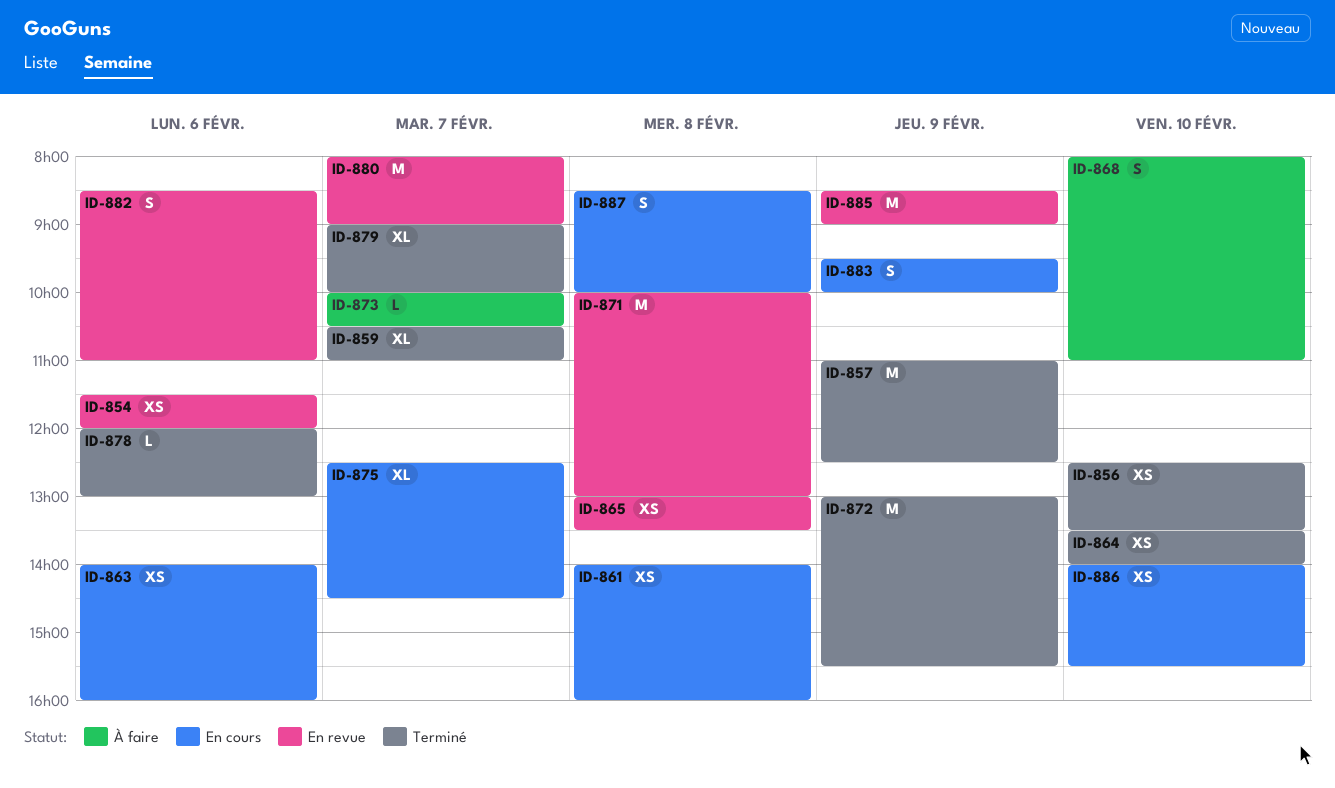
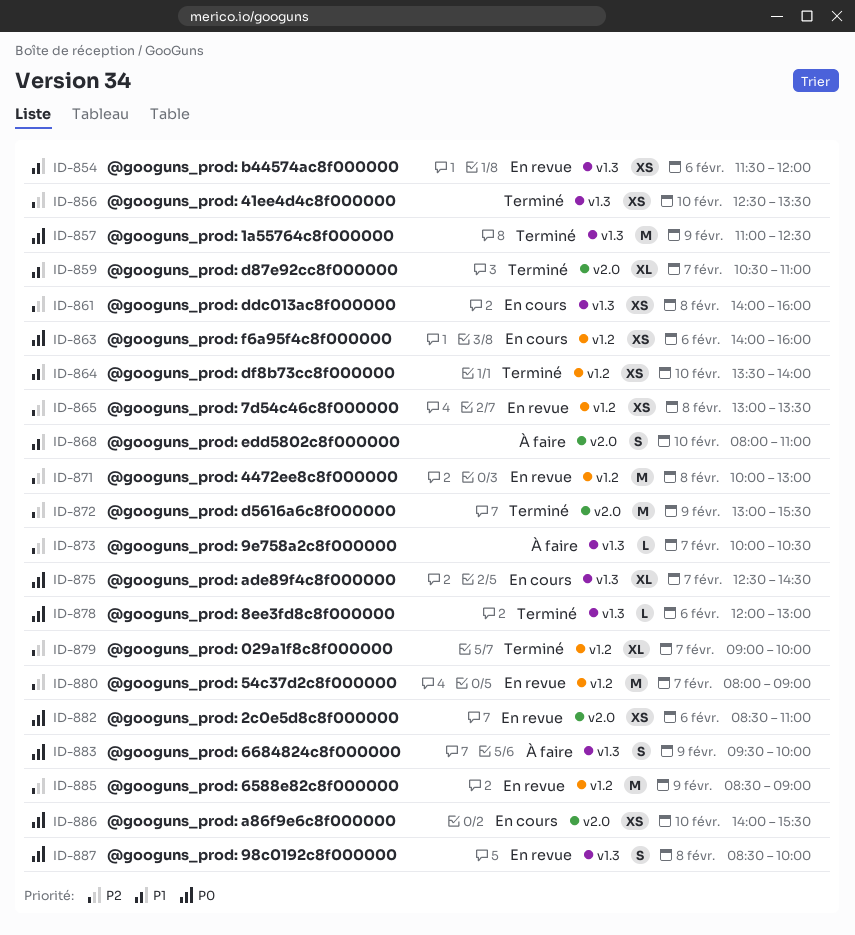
ID-882, estimate: S -> XS
ID-883, status: En cours -> À faire
ID-887, status: En cours -> En revue

